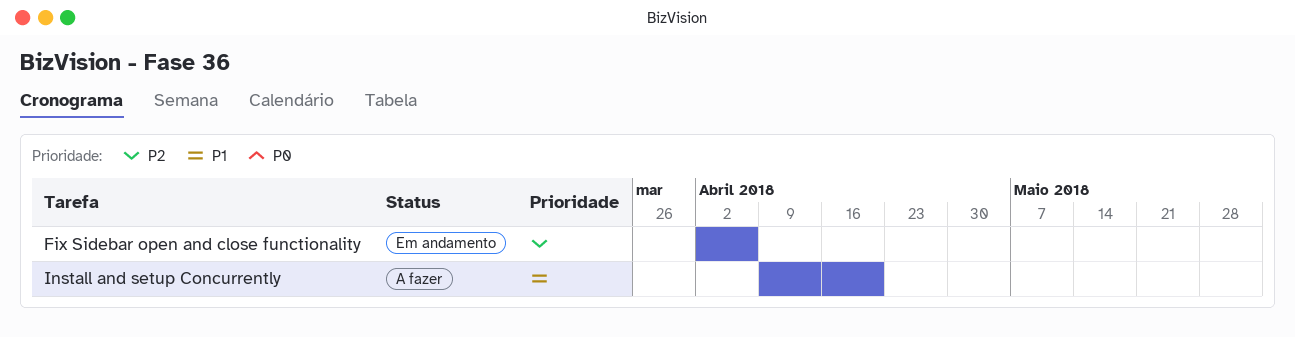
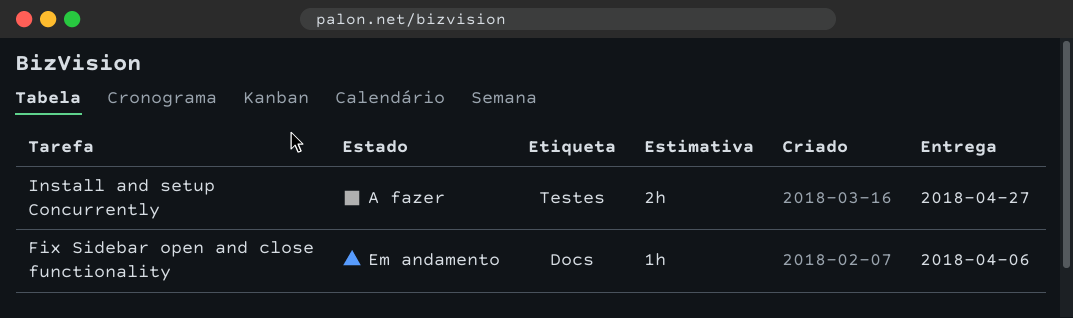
Install and setup Concurrently, due: Apr 20 -> Apr 27

